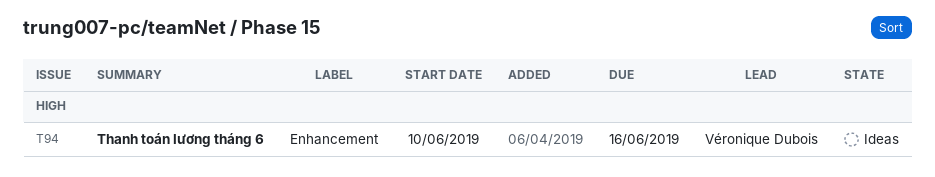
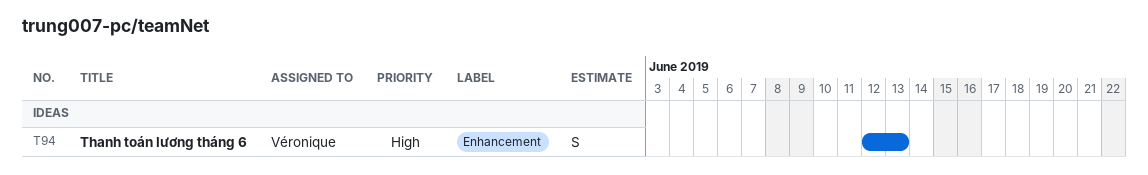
T94, start: Jun 10 -> Jun 12
T94, due: Jun 16 -> Jun 13

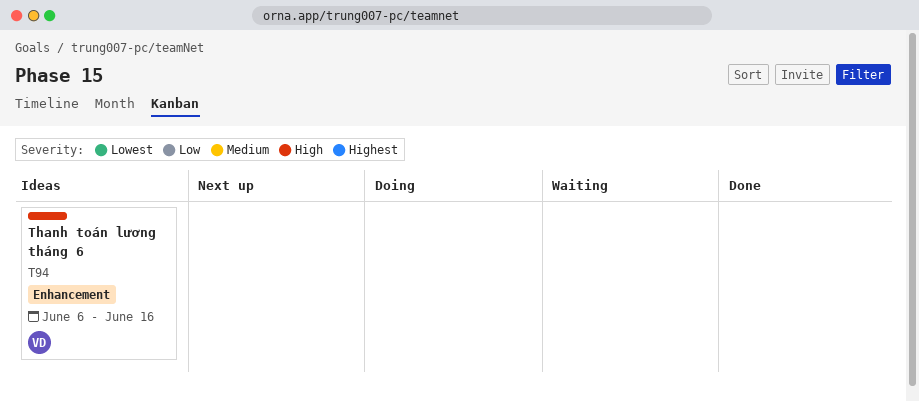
T94, start: Jun 12 -> Jun 6
T94, due: Jun 13 -> Jun 16

